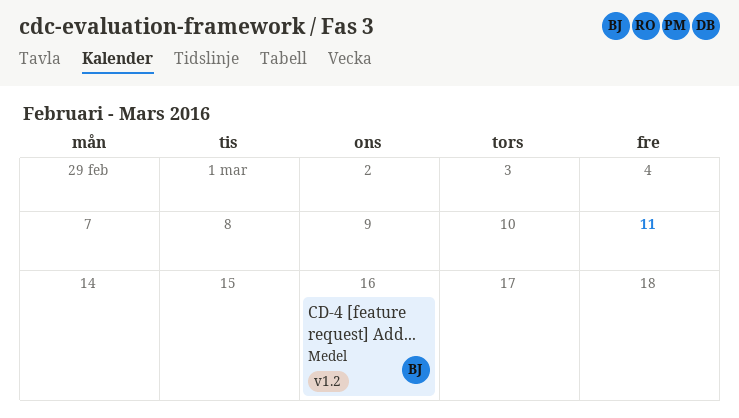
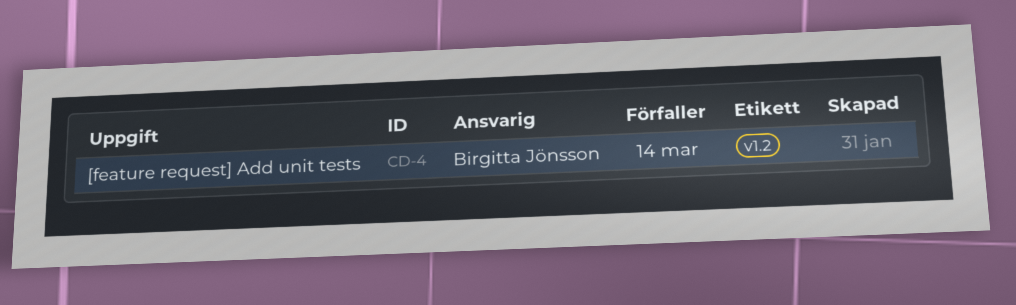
CD-4, due: Mar 16 -> Mar 14

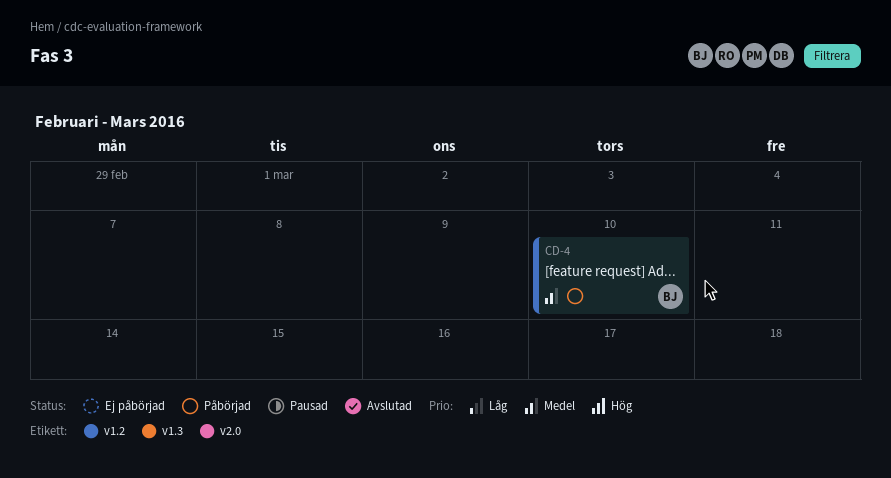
CD-4, due: Mar 14 -> Mar 10

